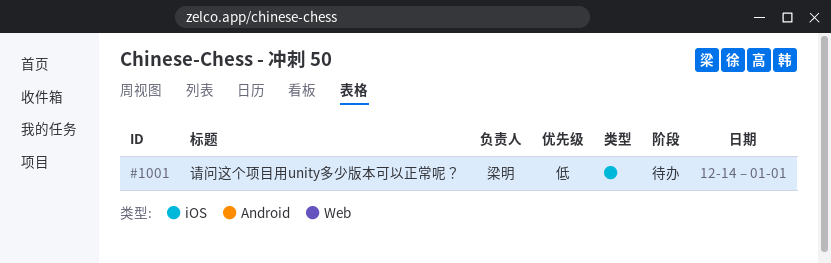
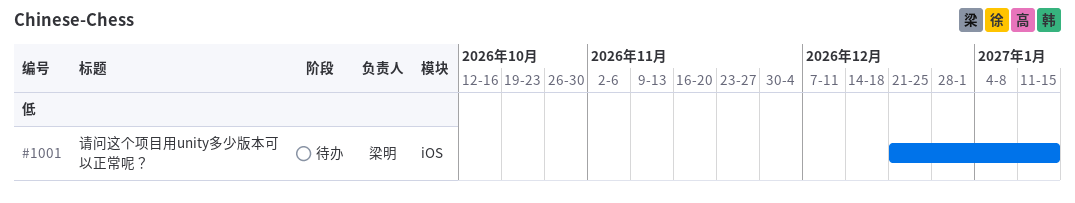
#1001, start: Dec 14 -> Dec 21
#1001, due: Jan 1 -> Jan 15

